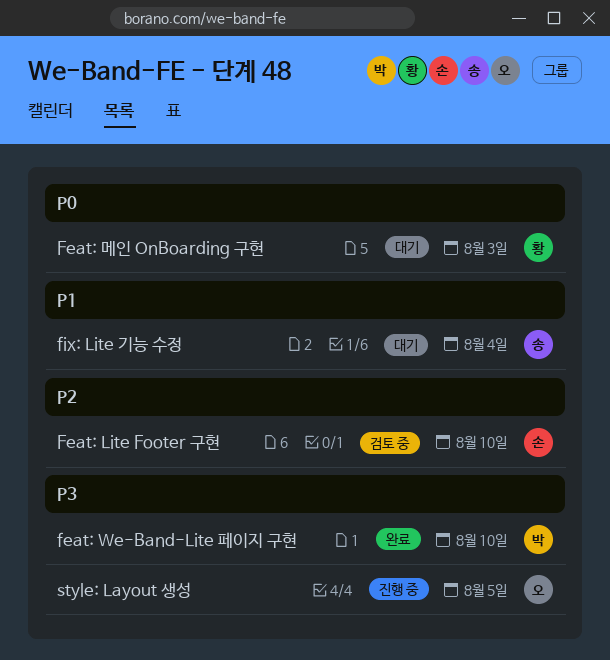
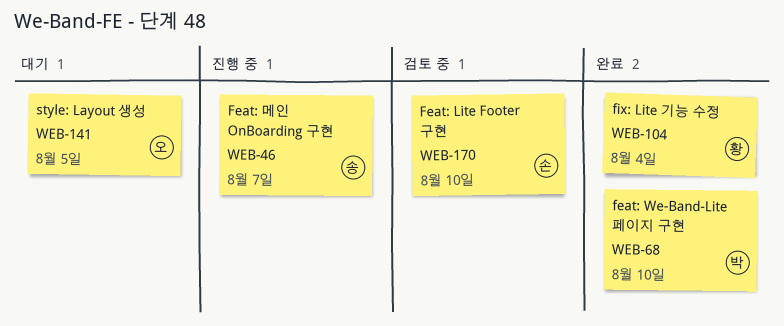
Feat: 메인 OnBoarding 구현, status: 대기 -> 진행 중
Feat: 메인 OnBoarding 구현, owner: 황 -> 송
Feat: 메인 OnBoarding 구현, due: Aug 3 -> Aug 7
fix: Lite 기능 수정, status: 대기 -> 완료
fix: Lite 기능 수정, owner: 송 -> 황
style: Layout 생성, status: 진행 중 -> 대기

